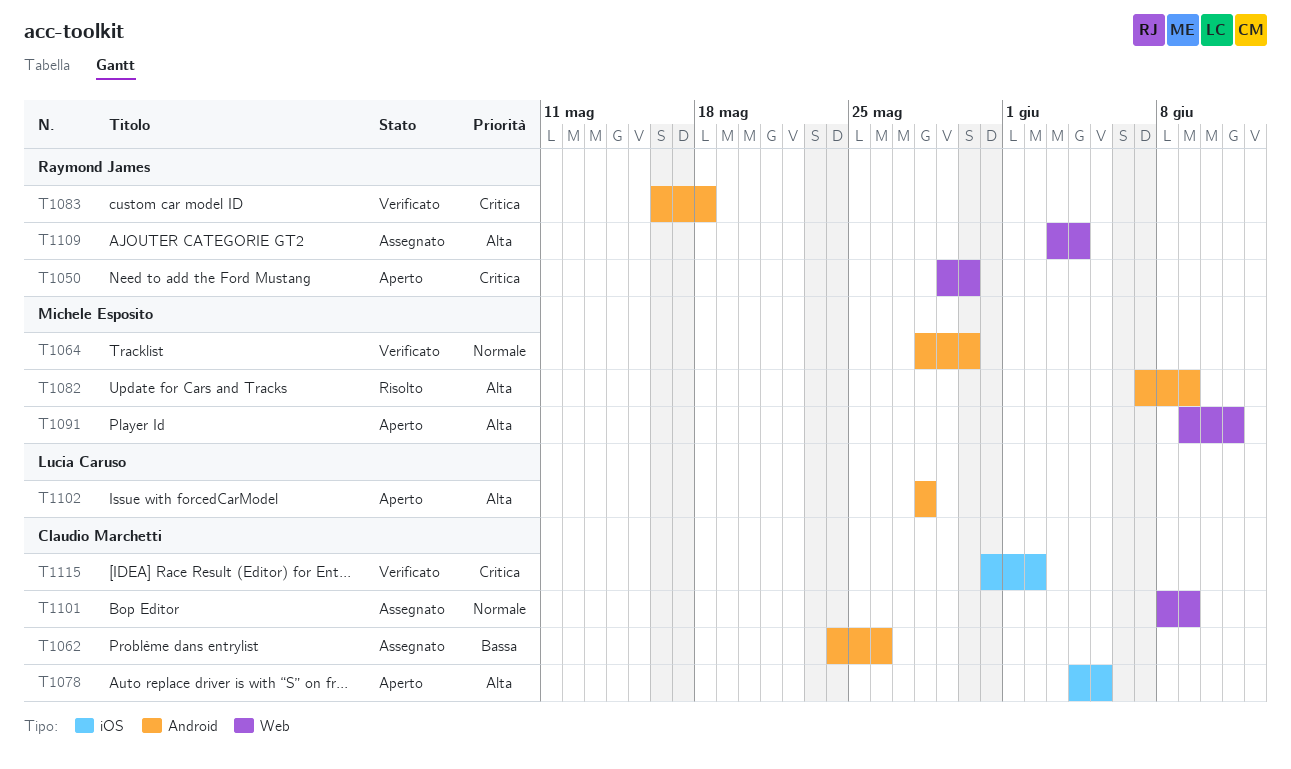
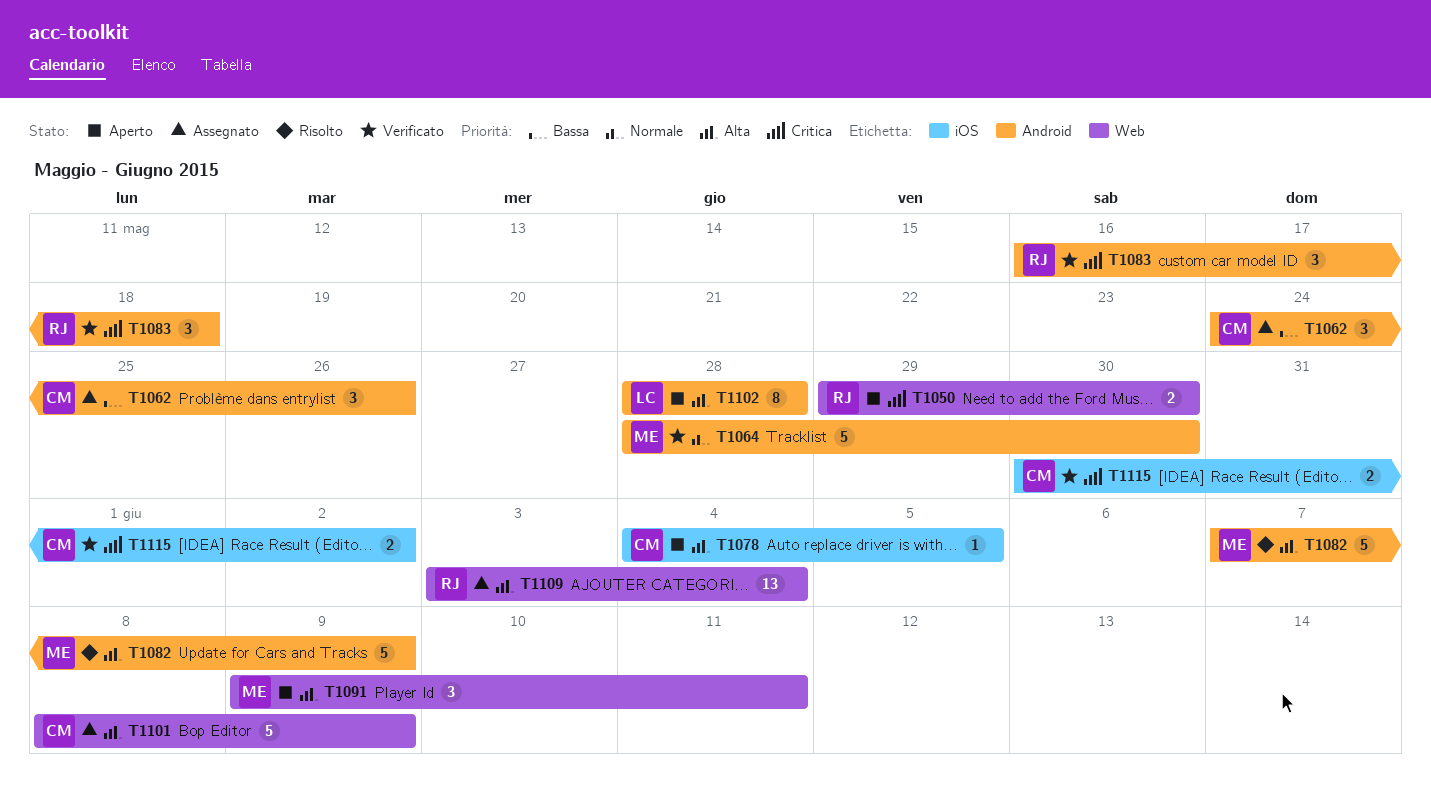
T1101, priority: Normale -> Alta
T1115, start: May 31 -> May 30

